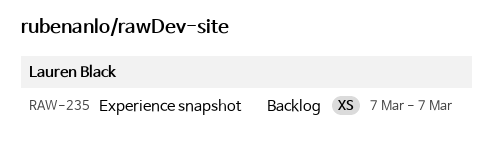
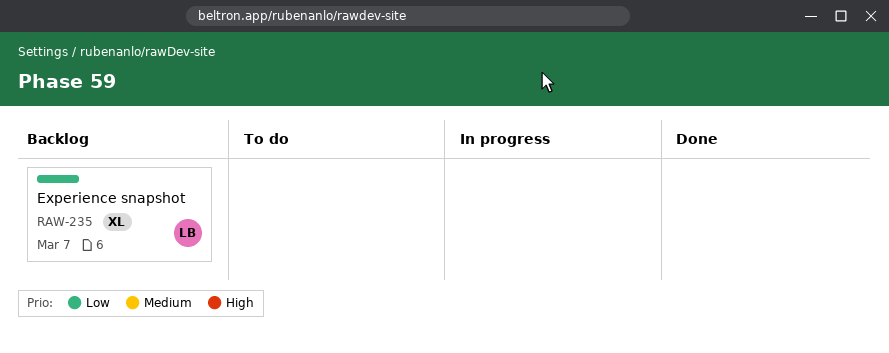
RAW-235, estimate: XS -> XL

